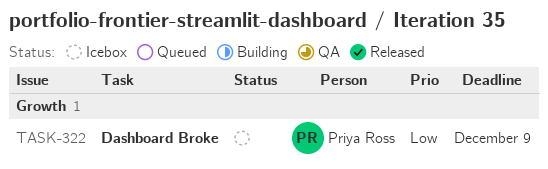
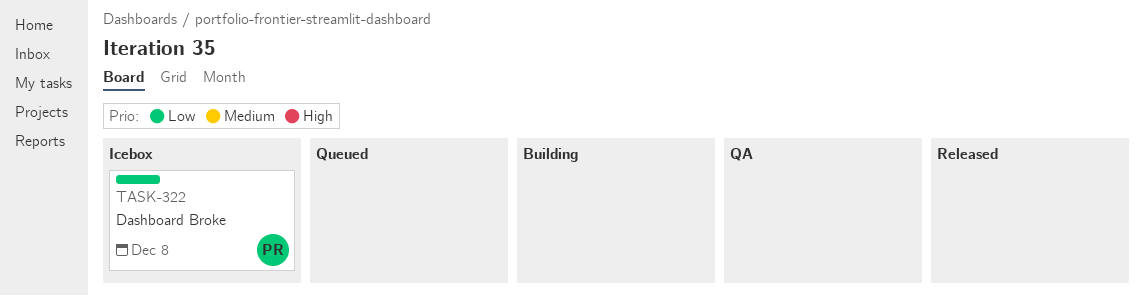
TASK-322, due: Dec 9 -> Dec 8

